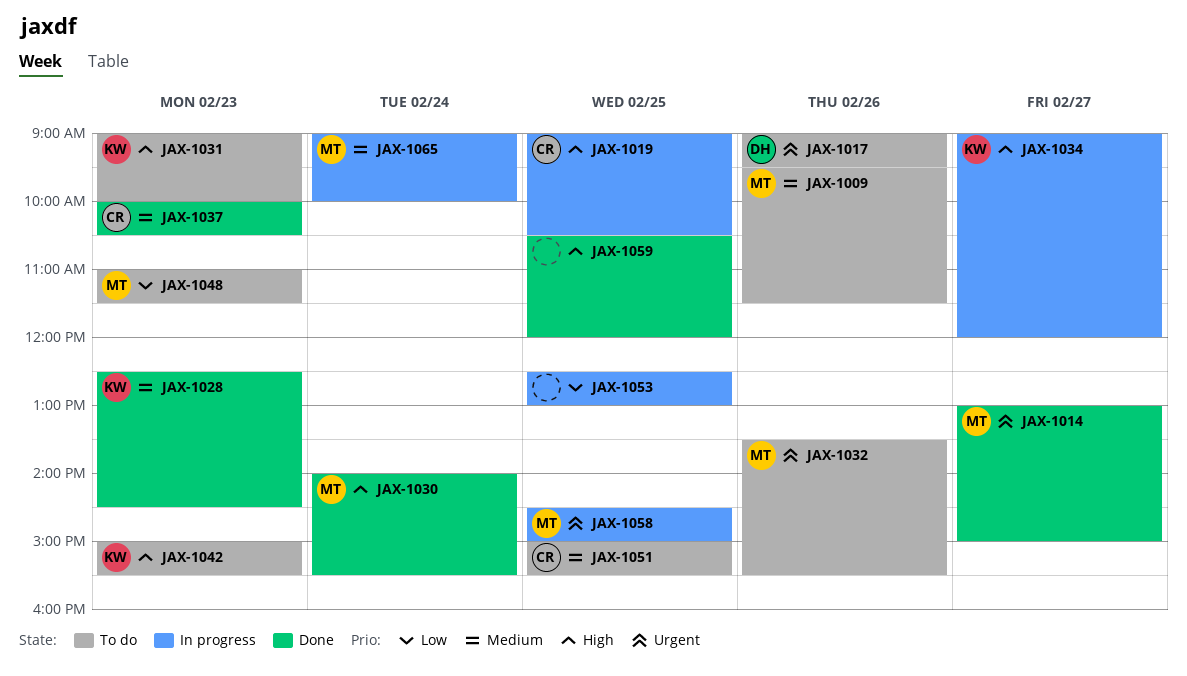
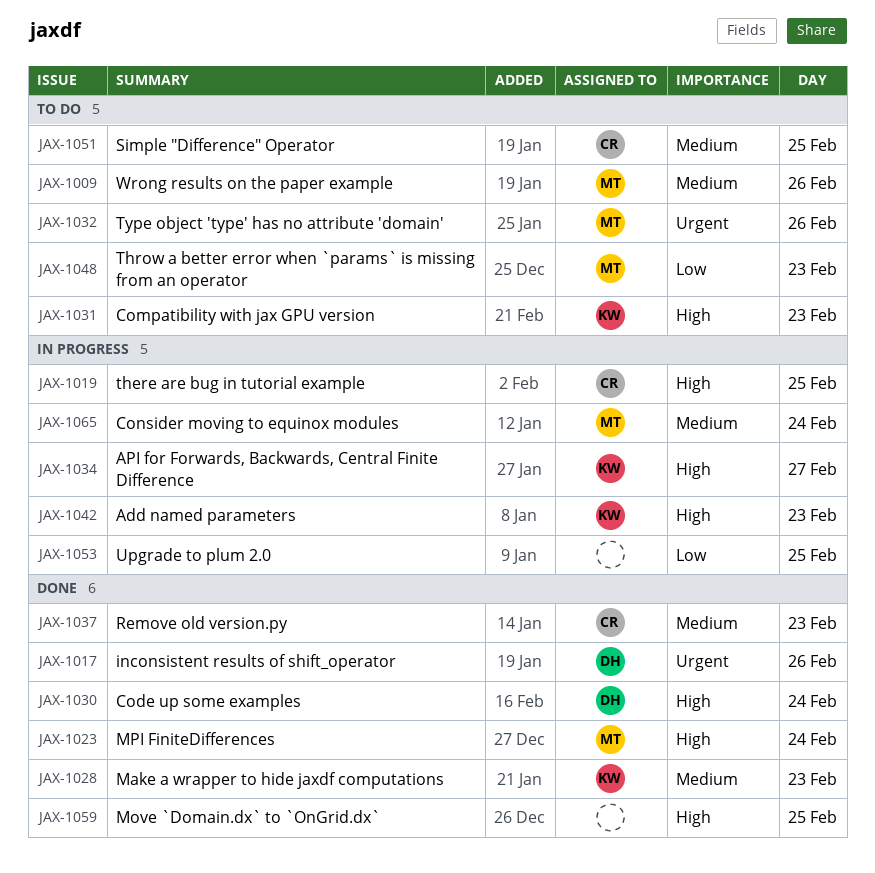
JAX-1014: present -> none
JAX-1017, status: To do -> Done
JAX-1023: none -> present
JAX-1030, owner: MT -> DH
JAX-1042, status: To do -> In progress
JAX-1058: present -> none

